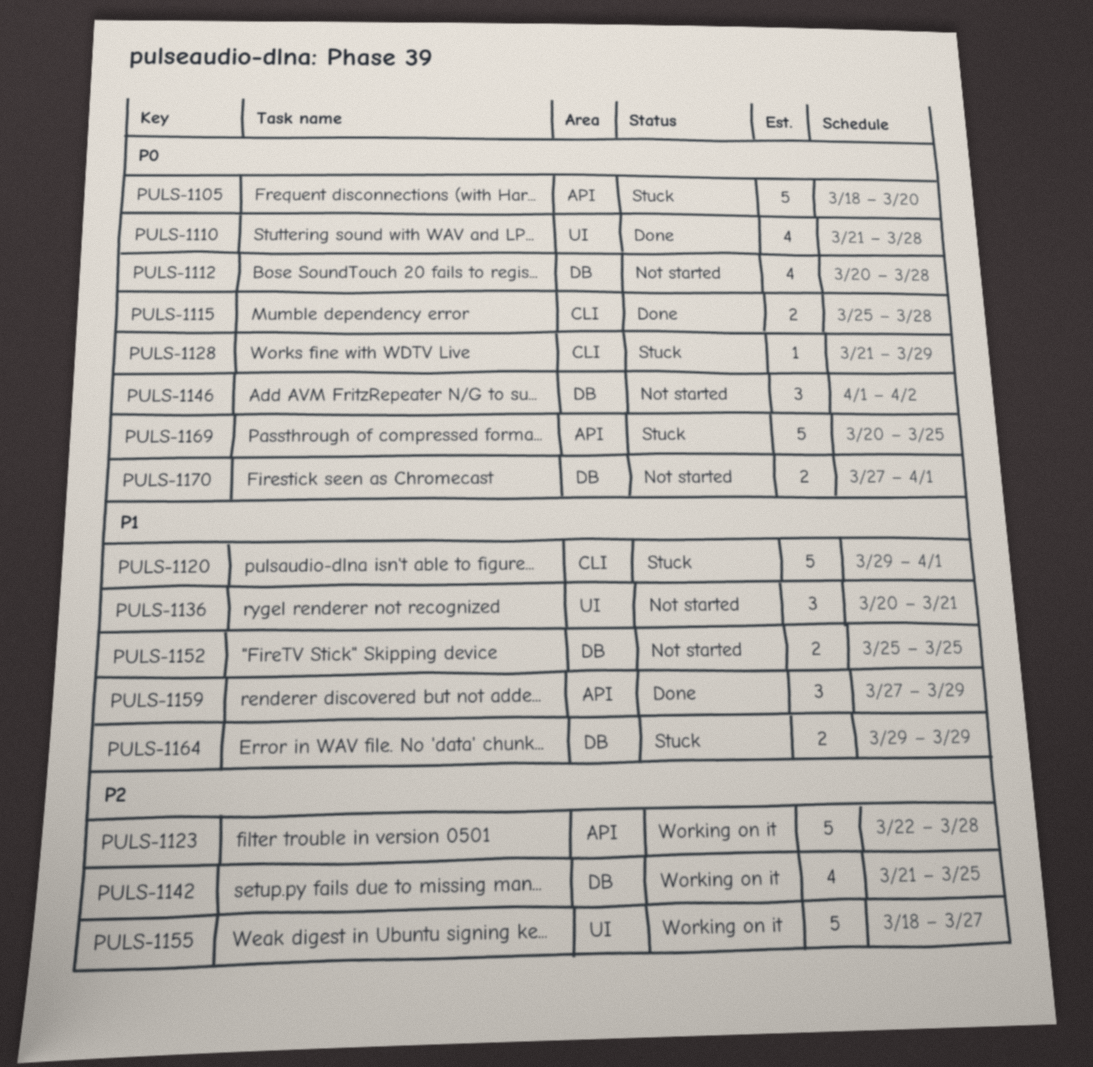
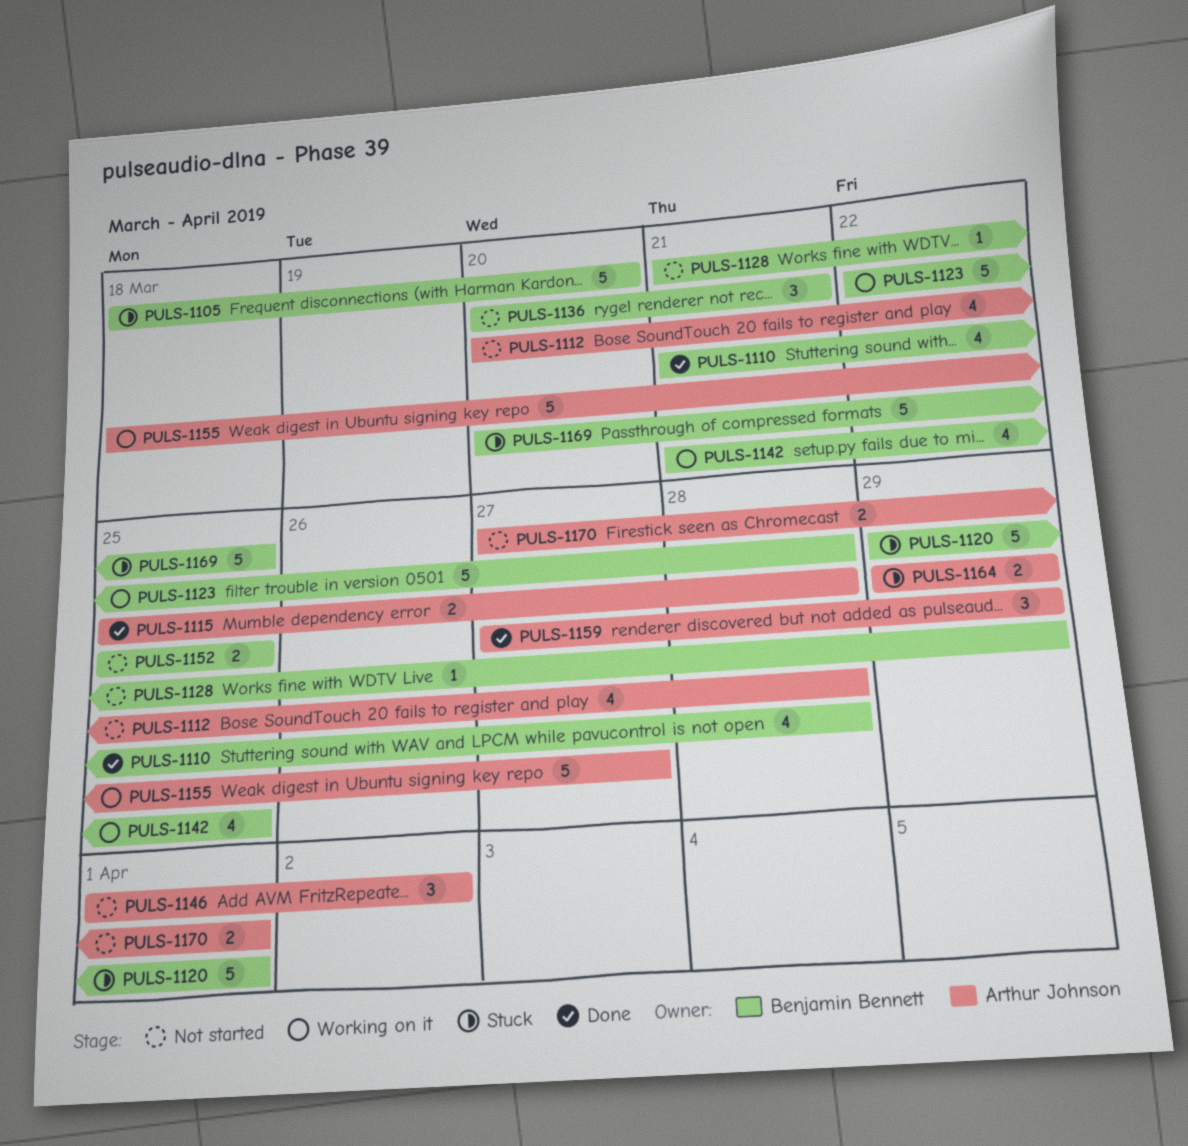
PULS-1128, status: Stuck -> Not started

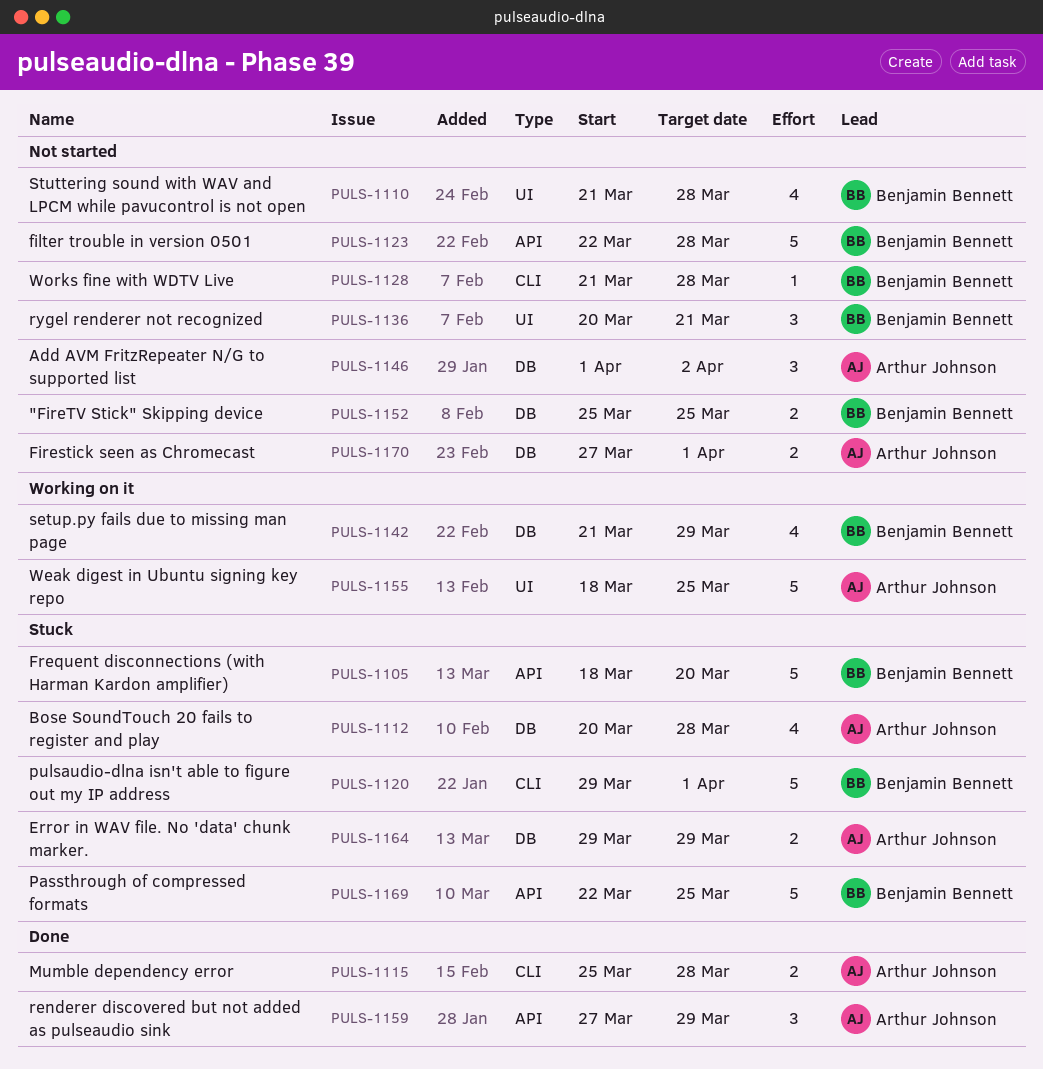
PULS-1110, status: Done -> Not started
PULS-1112, status: Not started -> Stuck
PULS-1123, status: Working on it -> Not started
PULS-1128, due: Mar 29 -> Mar 28
PULS-1142, due: Mar 25 -> Mar 29
PULS-1155, due: Mar 27 -> Mar 25
PULS-1169, start: Mar 20 -> Mar 22

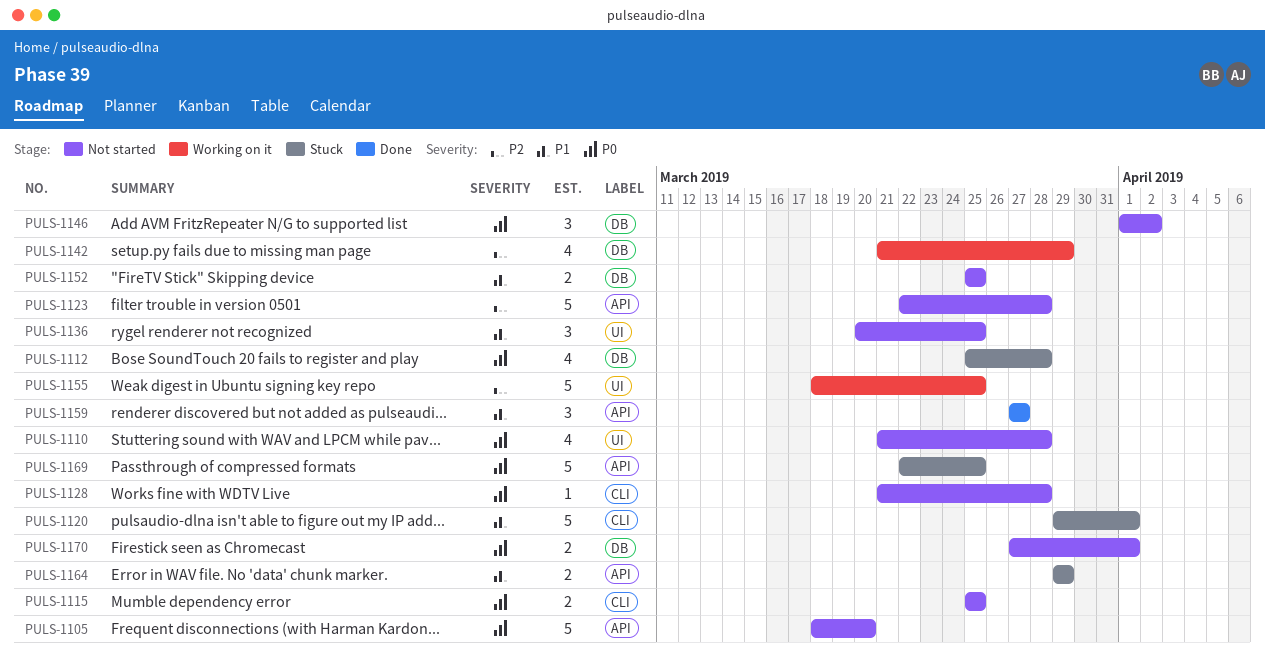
PULS-1105, status: Stuck -> Not started
PULS-1112, start: Mar 20 -> Mar 25
PULS-1115, status: Done -> Not started
PULS-1115, due: Mar 28 -> Mar 25
PULS-1136, due: Mar 21 -> Mar 25
PULS-1159, due: Mar 29 -> Mar 27
PULS-1164, label: DB -> API

